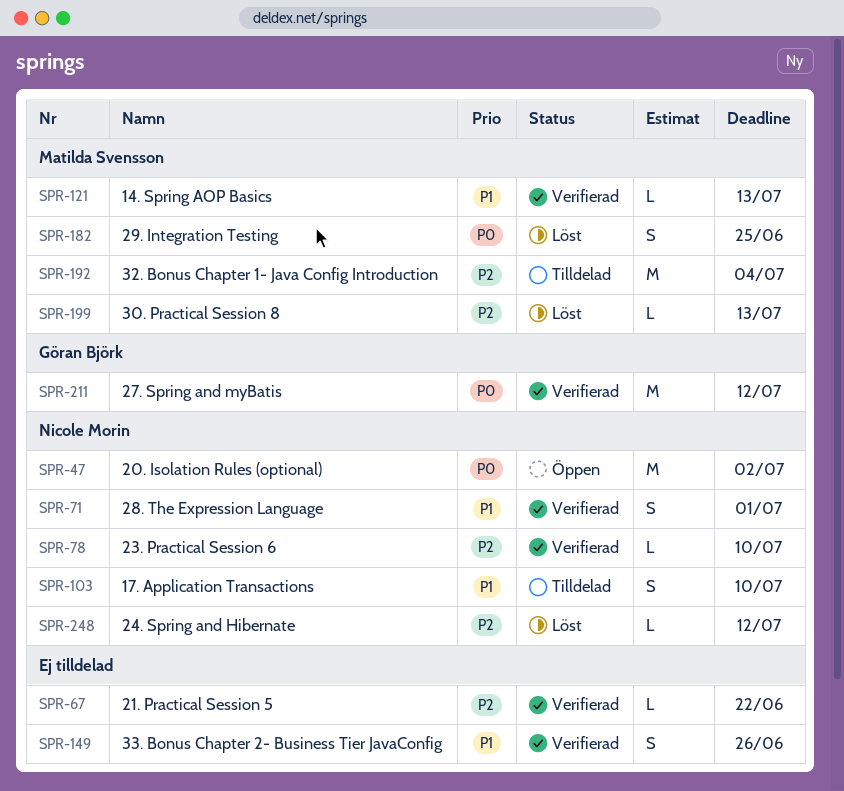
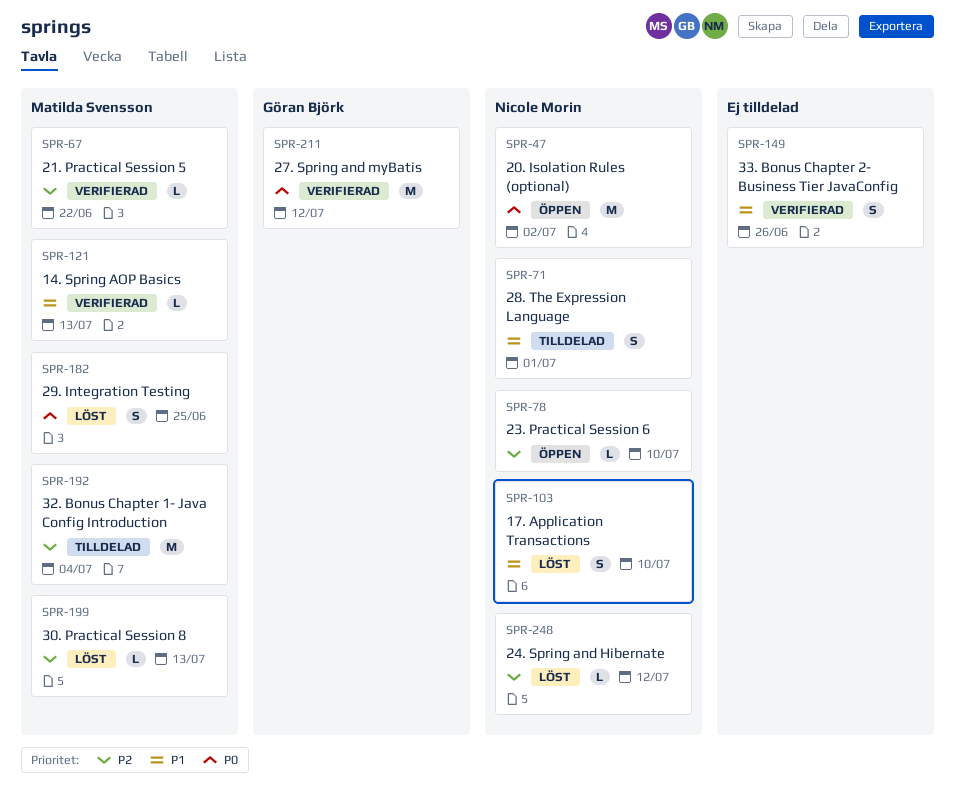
SPR-67, owner: none -> Matilda Svensson
SPR-71, status: Verifierad -> Tilldelad
SPR-78, status: Verifierad -> Öppen
SPR-103, status: Tilldelad -> Löst

